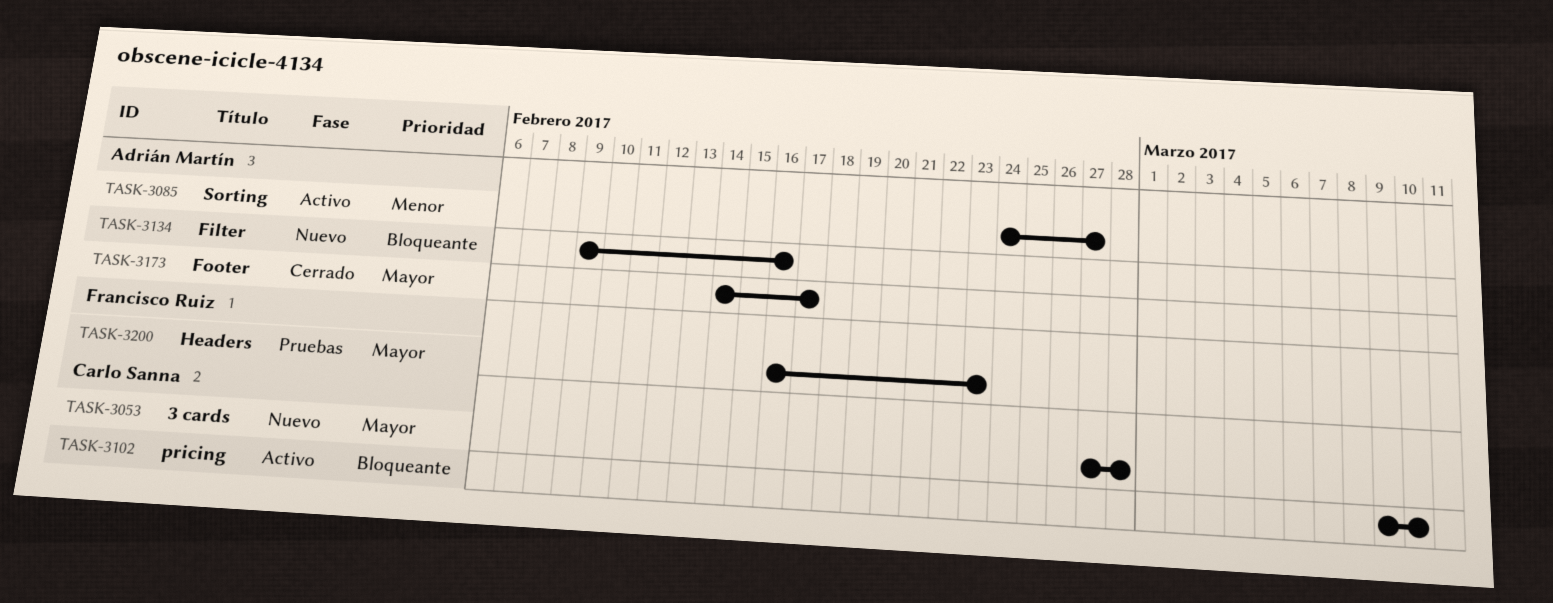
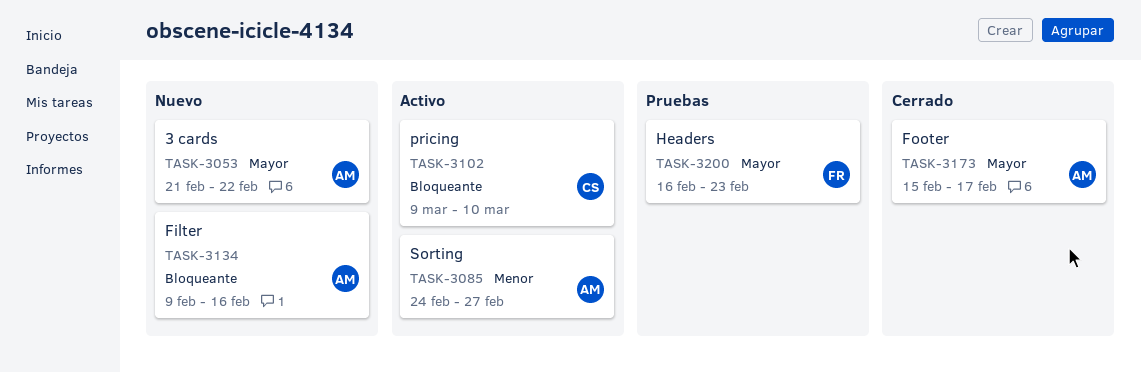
TASK-3053, owner: Carlo Sanna -> Adrián Martín
TASK-3053, start: Feb 27 -> Feb 21
TASK-3053, due: Feb 28 -> Feb 22
TASK-3173, start: Feb 14 -> Feb 15

